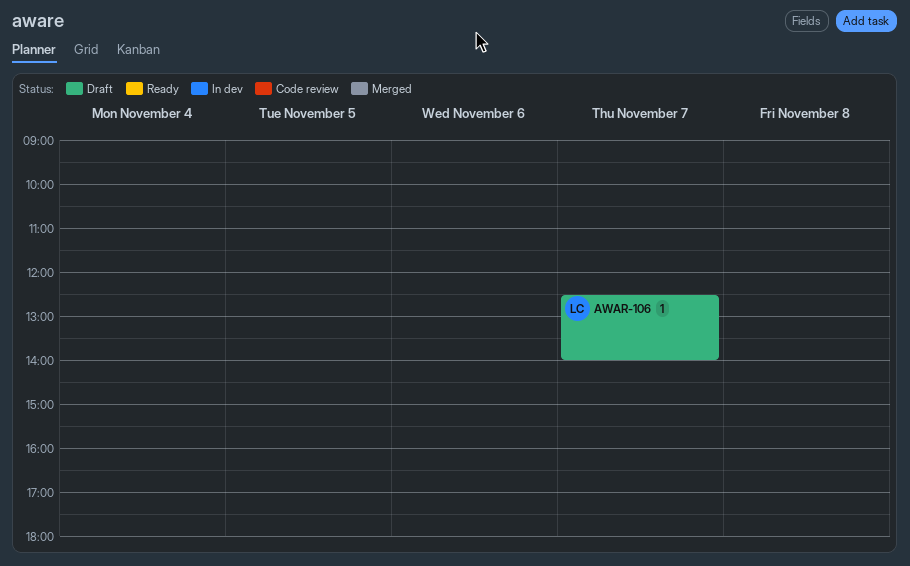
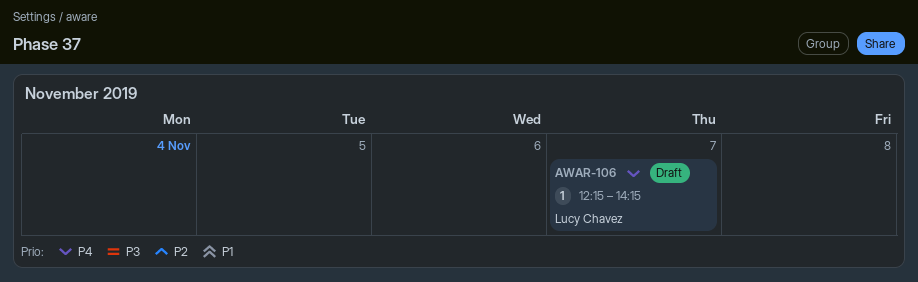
AWAR-106, begins: 12:30 -> 12:15
AWAR-106, ends: 14:00 -> 14:15

